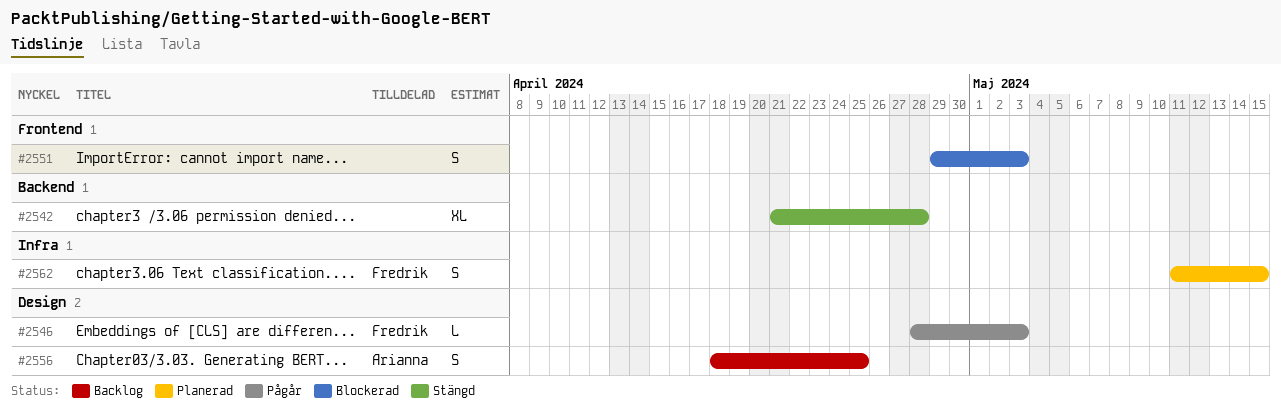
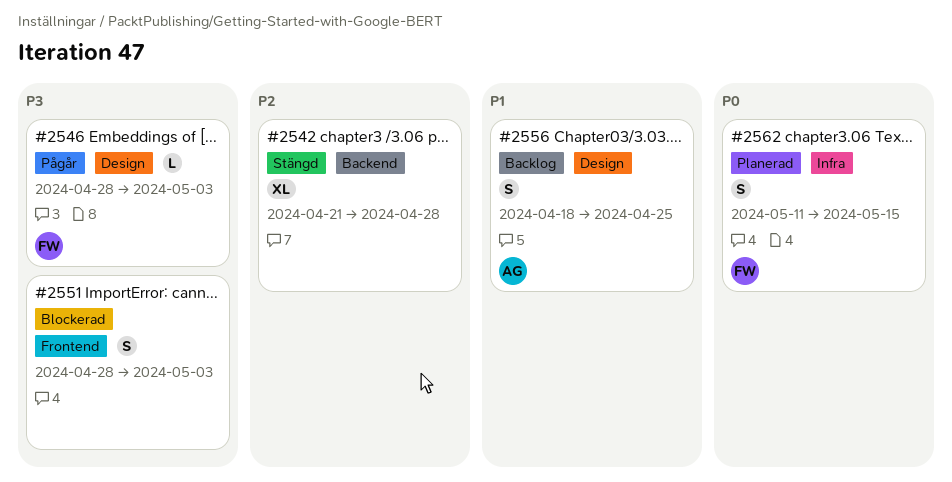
#2551, start: Apr 29 -> Apr 28

